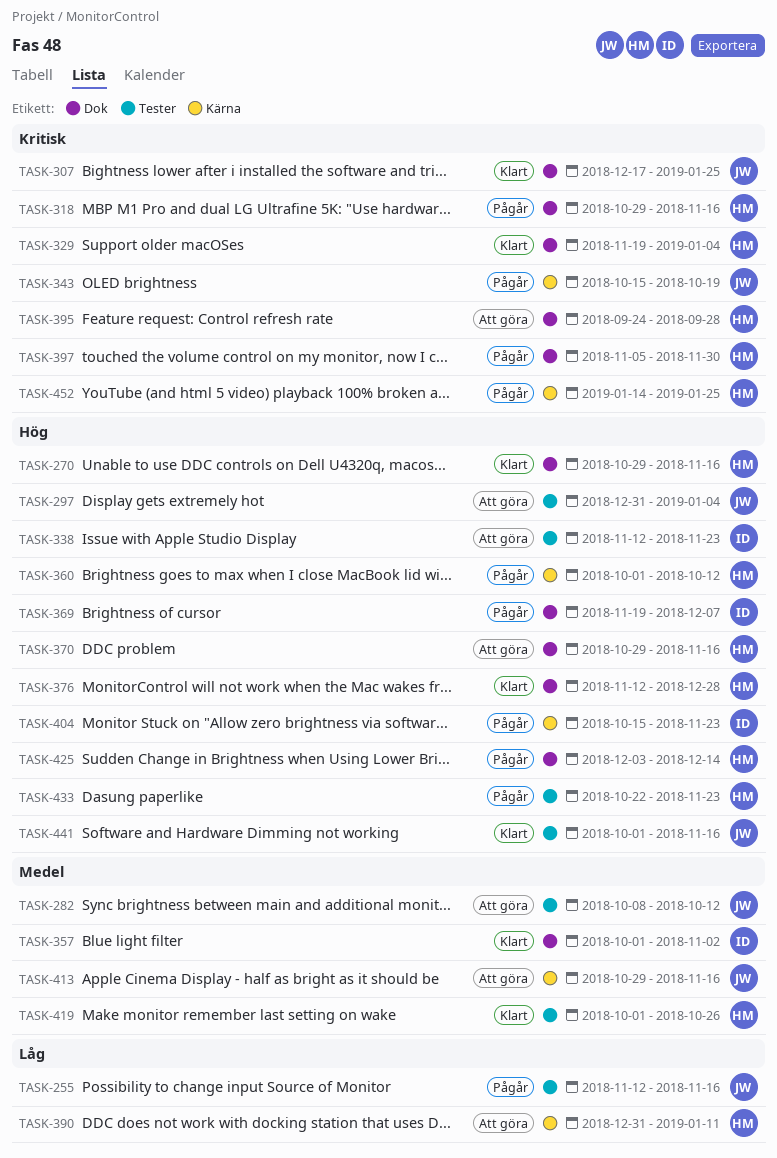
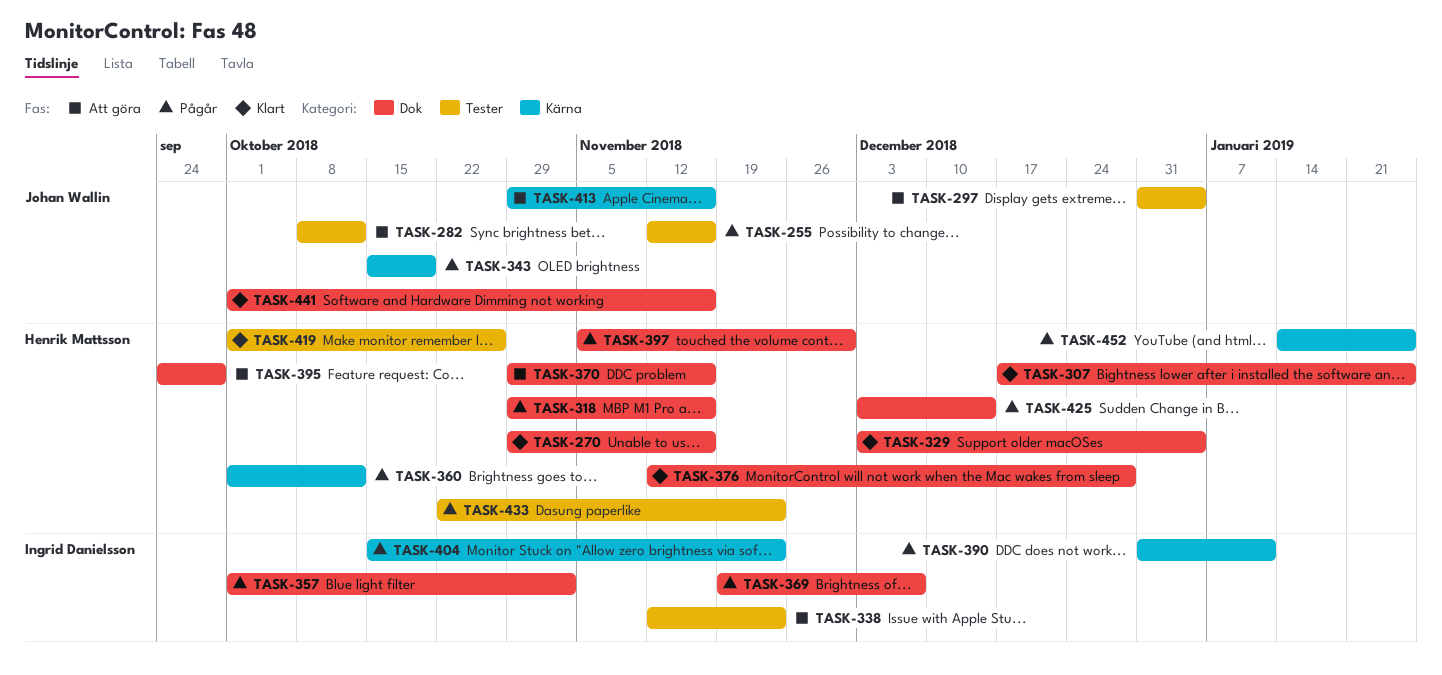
TASK-307, owner: Johan Wallin -> Henrik Mattsson
TASK-329, start: Nov 19 -> Dec 3
TASK-357, status: Klart -> Pågår
TASK-390, status: Att göra -> Pågår
TASK-390, owner: Henrik Mattsson -> Ingrid Danielsson
TASK-441, label: Tester -> Dok

